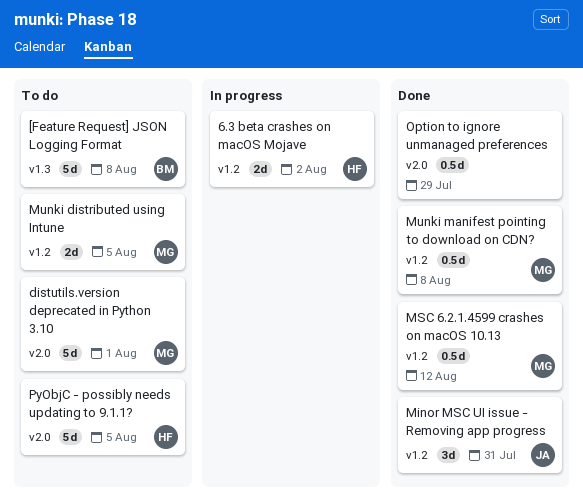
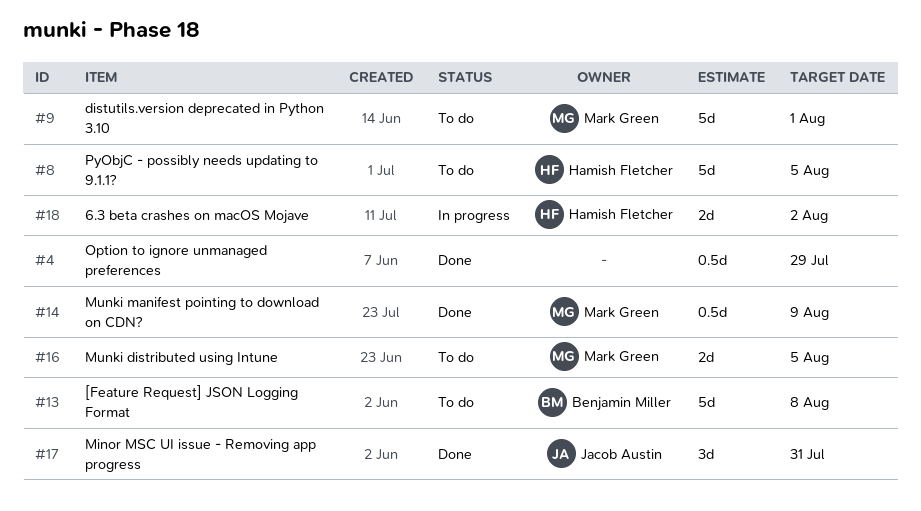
MSC 6.2.1.4599 crashes on macOS 10.13: present -> none
Munki manifest pointing to download on CDN?, due: Aug 8 -> Aug 9

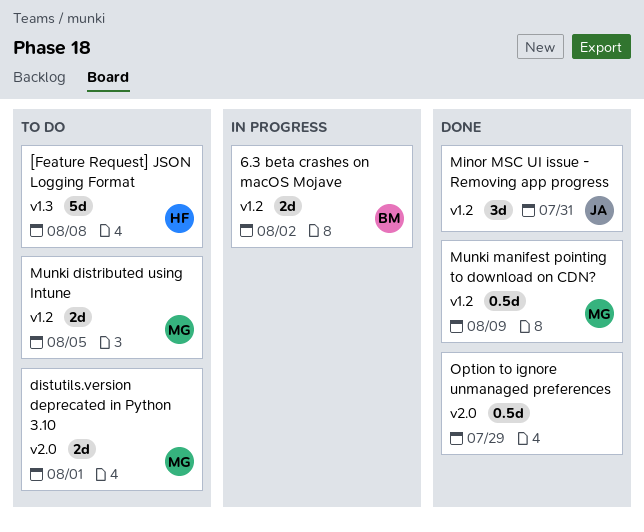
6.3 beta crashes on macOS Mojave, owner: Hamish Fletcher -> Benjamin Miller
[Feature Request] JSON Logging Format, owner: Benjamin Miller -> Hamish Fletcher
distutils.version deprecated in Python 3.10, estimate: 5d -> 2d
PyObjC - possibly needs updating to 9.1.1?: present -> none

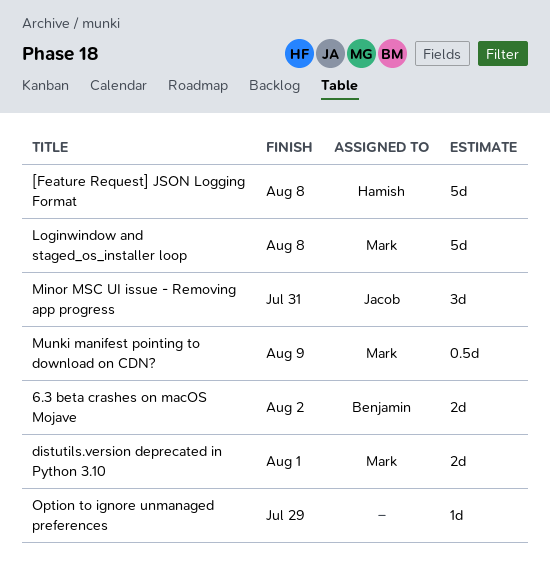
Loginwindow and staged_os_installer loop: none -> present
Munki distributed using Intune: present -> none
Option to ignore unmanaged preferences, estimate: 0.5d -> 1d

